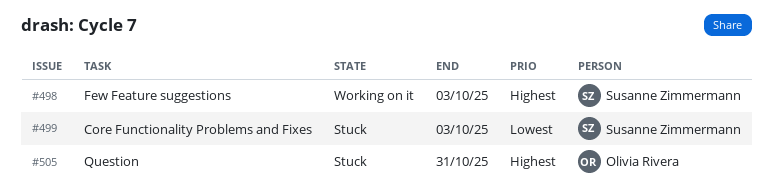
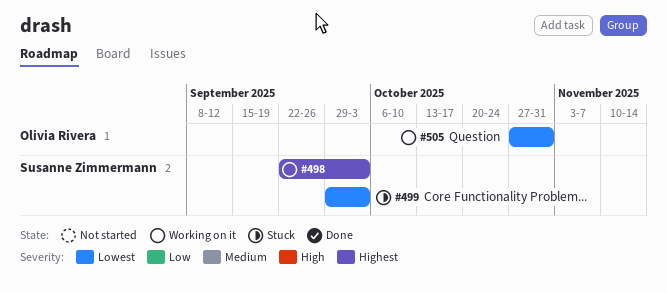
#505, status: Stuck -> Working on it
#505, priority: Highest -> Lowest

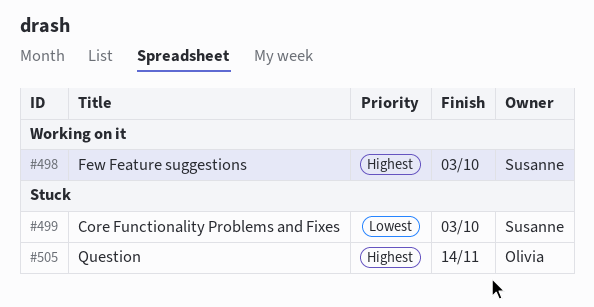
#505, status: Working on it -> Stuck
#505, priority: Lowest -> Highest
#505, due: Oct 31 -> Nov 14

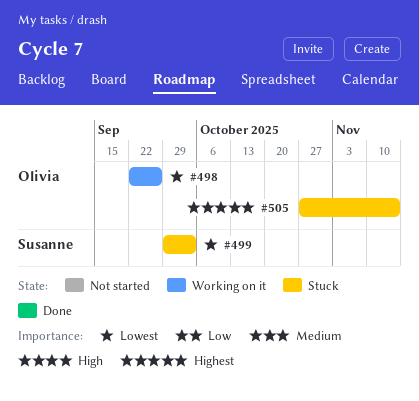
#498, owner: Susanne -> Olivia
#498, priority: Highest -> Lowest
#498, due: Oct 3 -> Sep 26

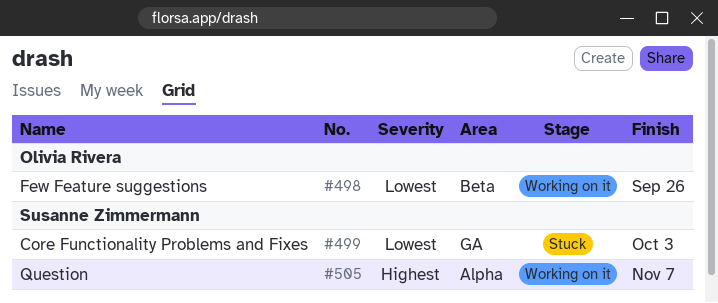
#505, status: Stuck -> Working on it
#505, owner: Olivia Rivera -> Susanne Zimmermann
#505, due: Nov 14 -> Nov 7

